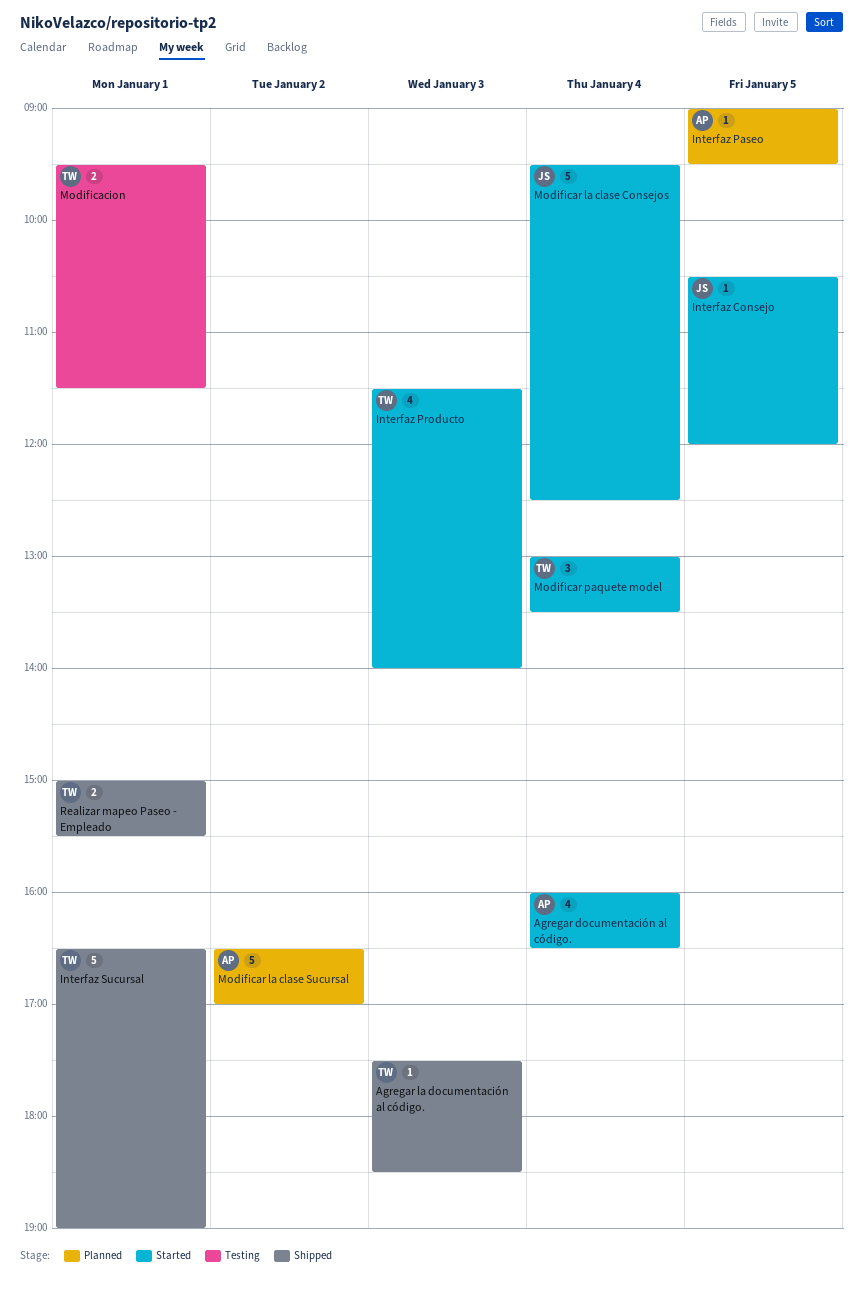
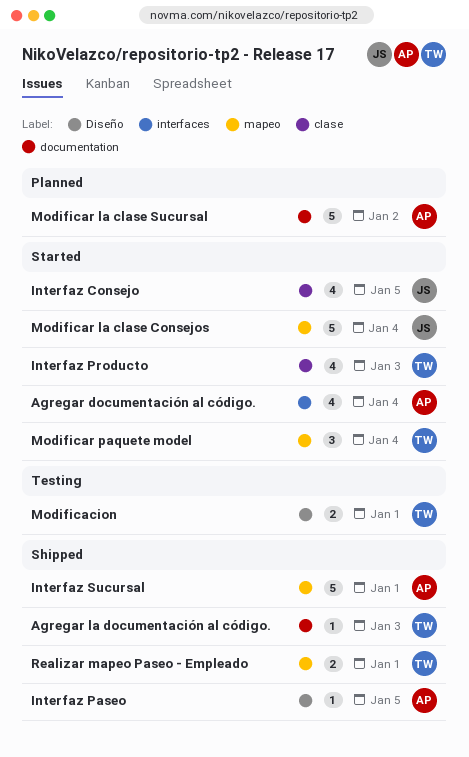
Interfaz Consejo, estimate: 1 -> 4
Interfaz Paseo, status: Planned -> Shipped
Interfaz Sucursal, owner: TW -> AP

